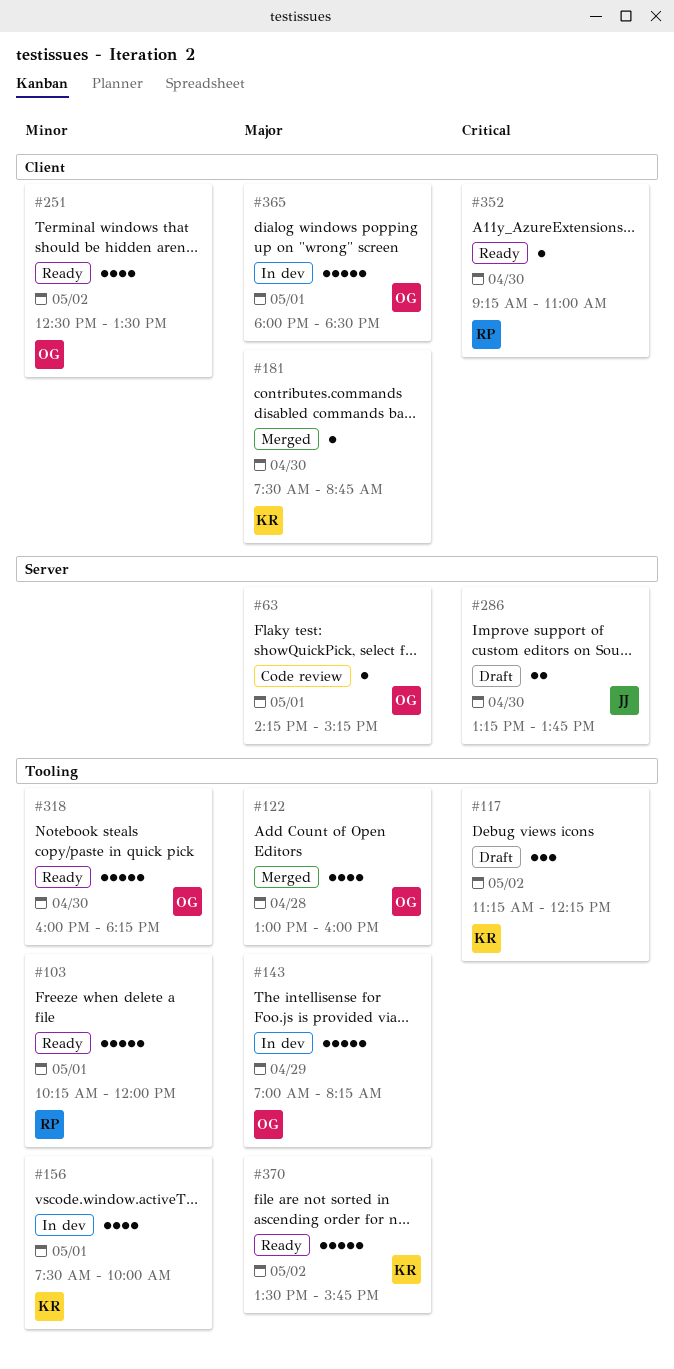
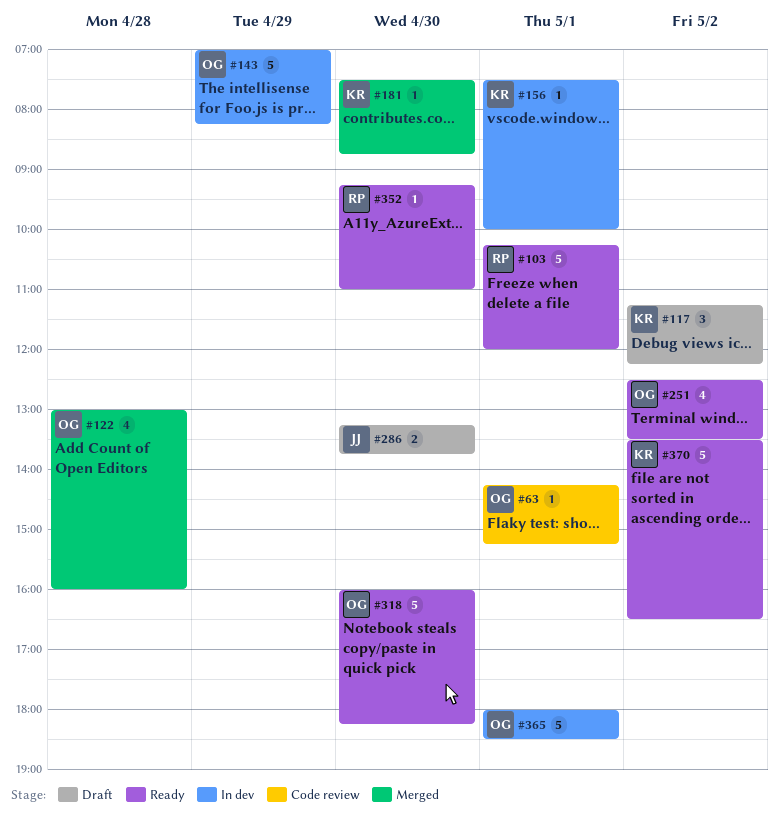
#156, estimate: 4 -> 1
#370, ends: 15:45 -> 16:30

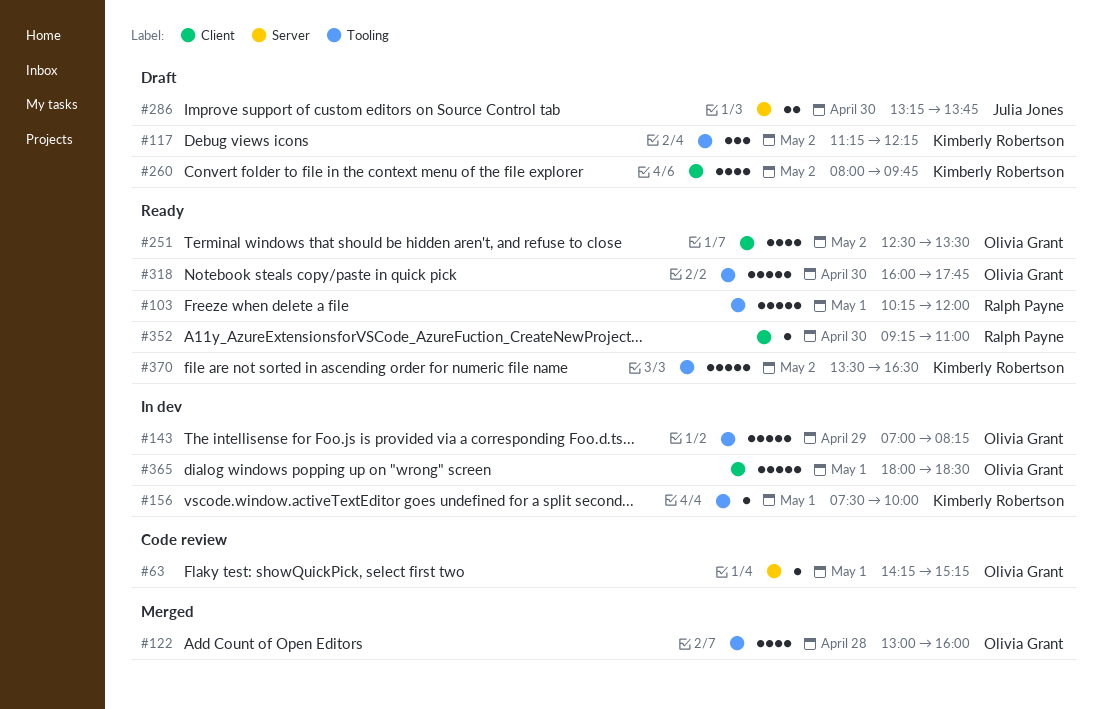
#181: present -> none
#260: none -> present
#318, ends: 18:15 -> 17:45

